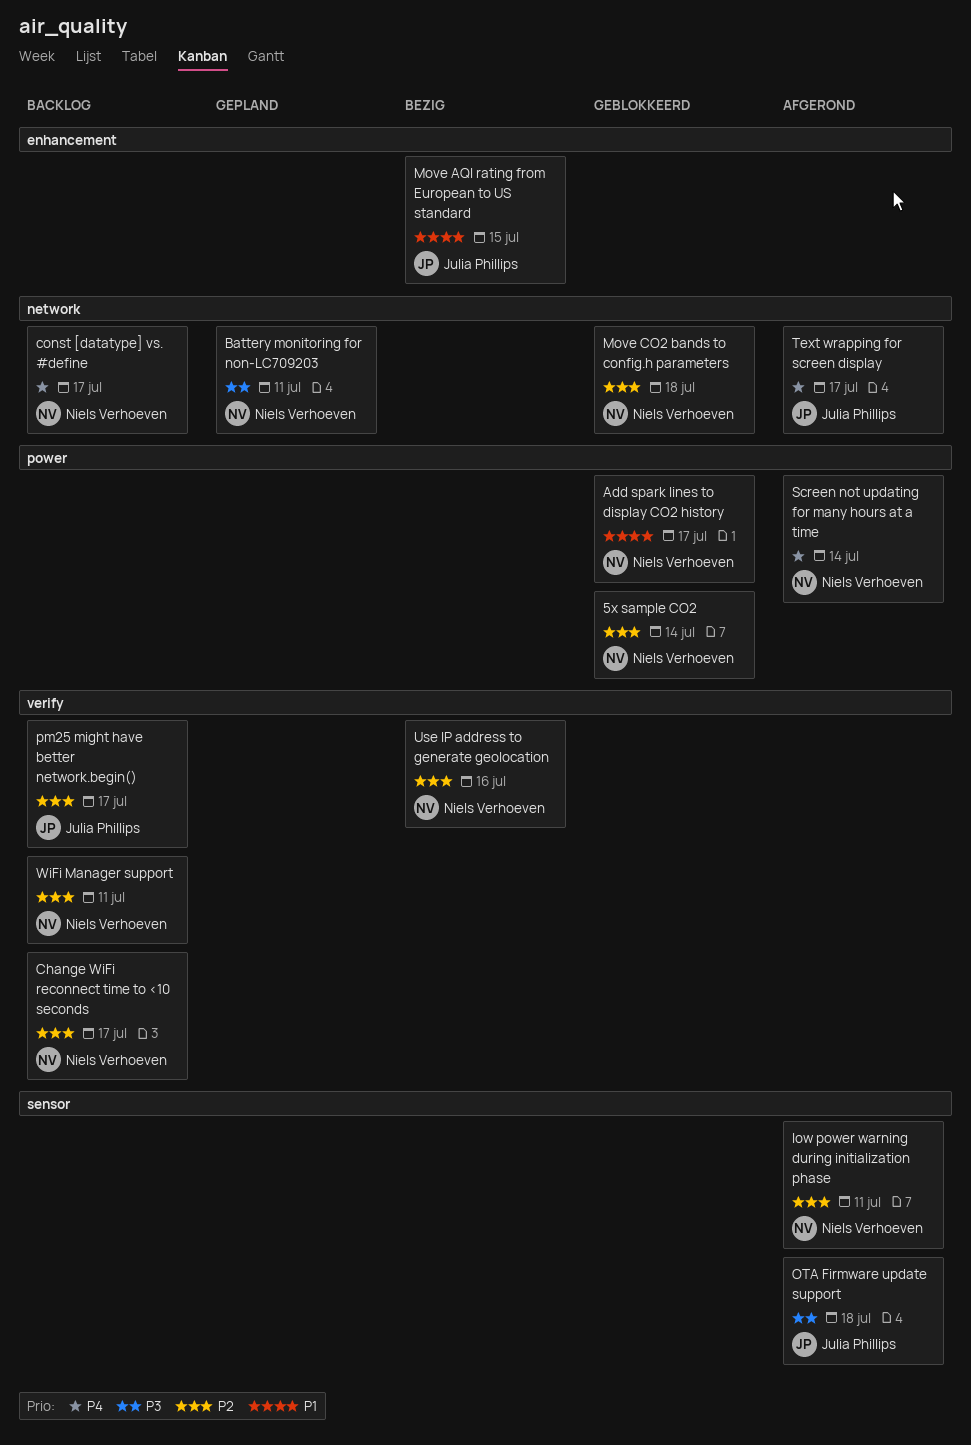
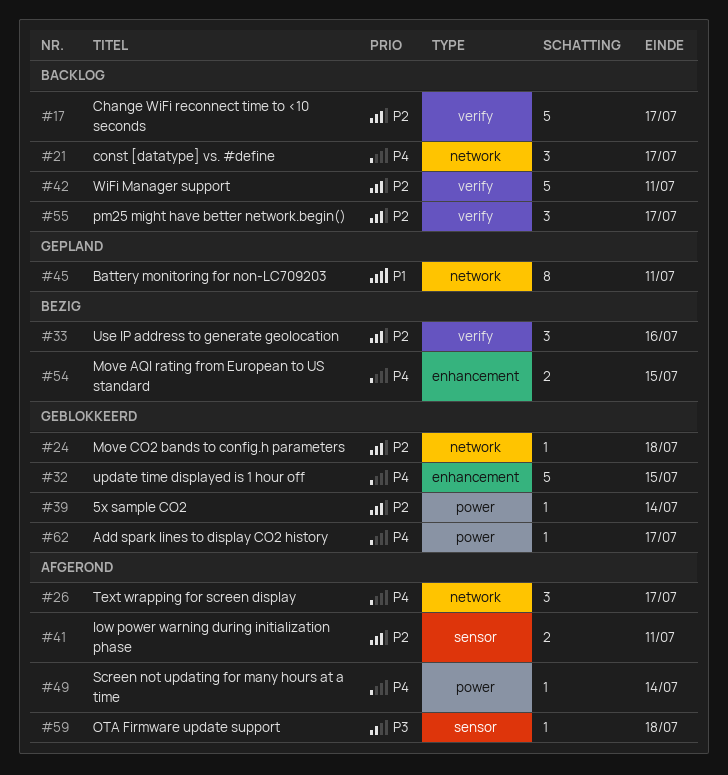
Add spark lines to display CO2 history, priority: P1 -> P4
Battery monitoring for non-LC709203, priority: P3 -> P1
Move AQI rating from European to US standard, priority: P1 -> P4
update time displayed is 1 hour off: none -> present

